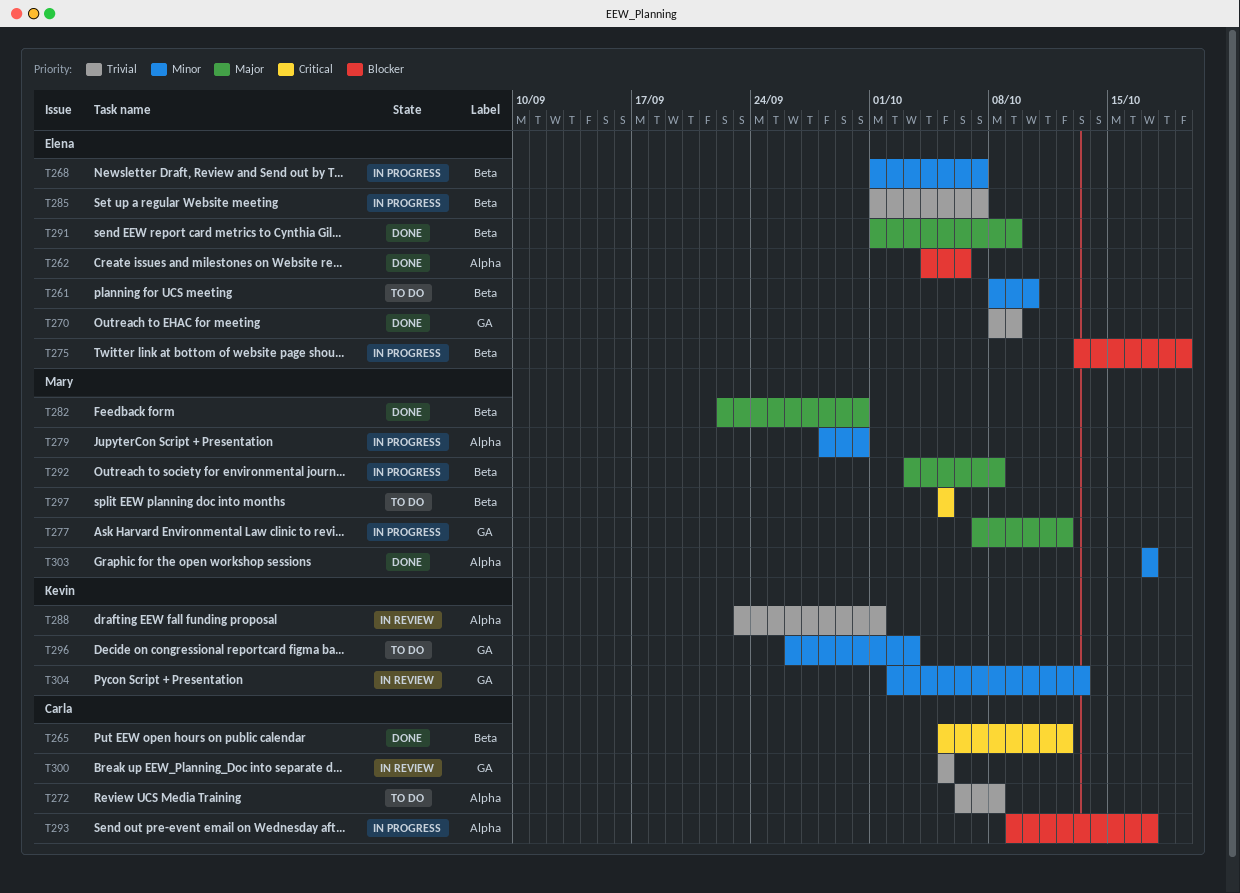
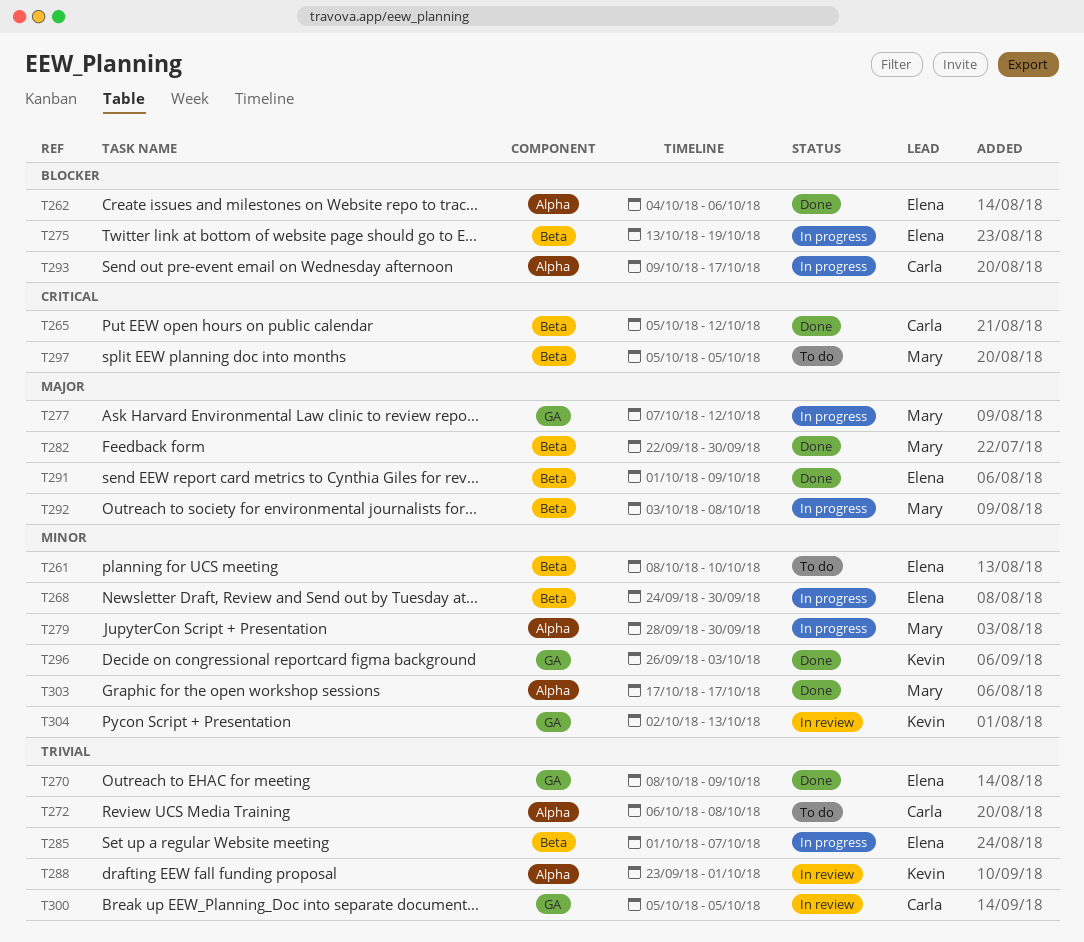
T268, start: Oct 1 -> Sep 24
T268, due: Oct 7 -> Sep 30
T296, status: To do -> Done

